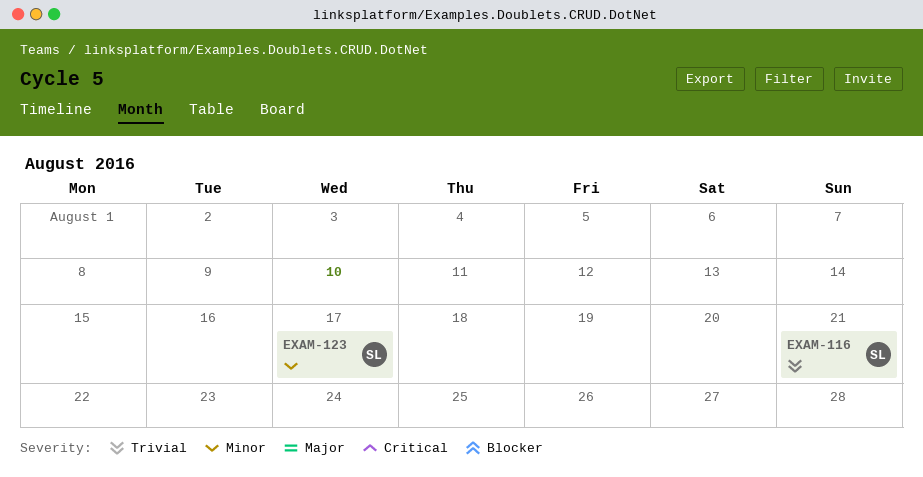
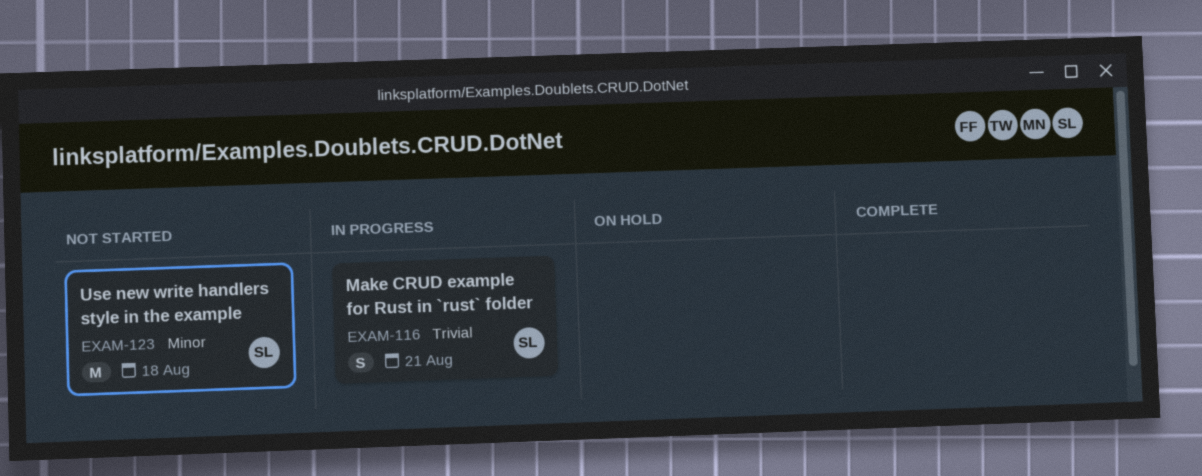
EXAM-123, due: Aug 17 -> Aug 18

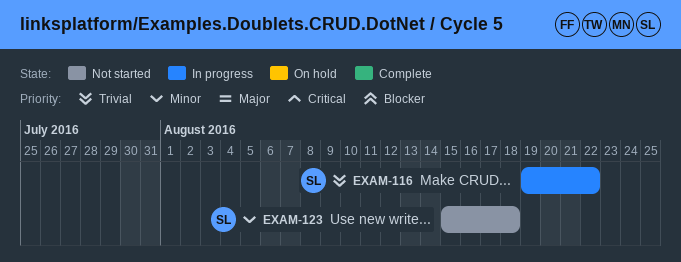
EXAM-116, due: Aug 21 -> Aug 22

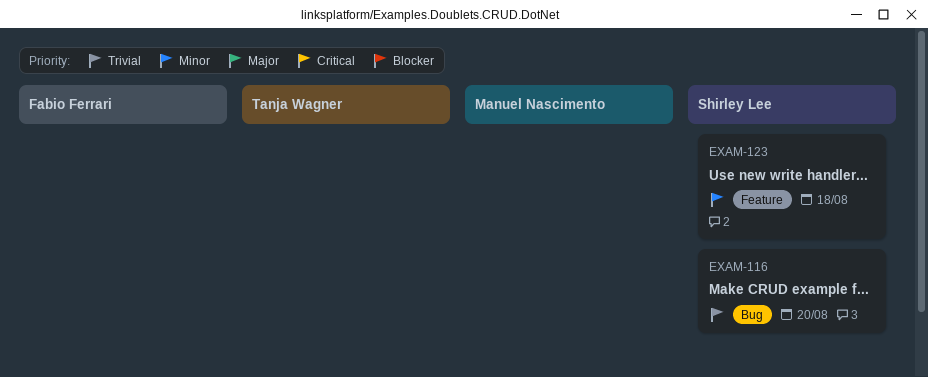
EXAM-116, due: Aug 22 -> Aug 20

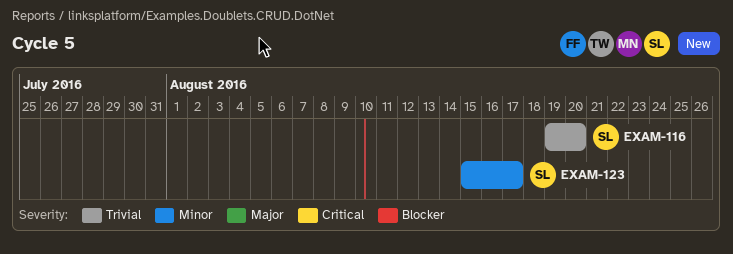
EXAM-123, due: Aug 18 -> Aug 17

